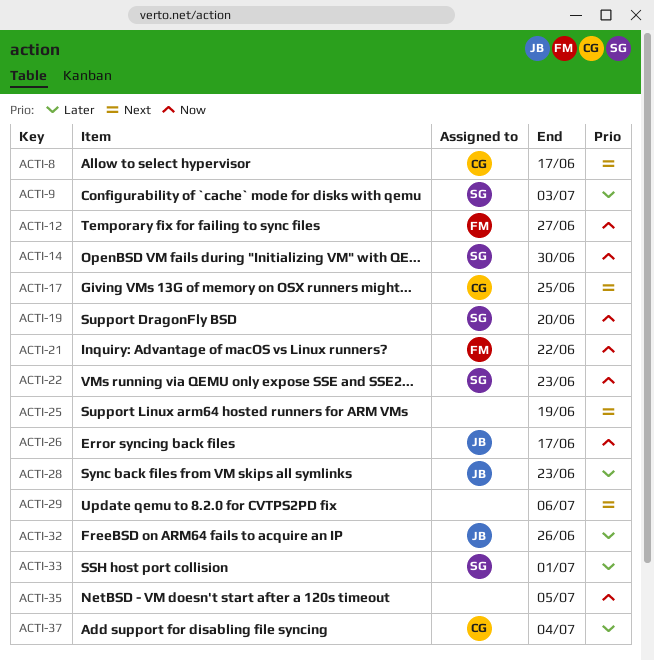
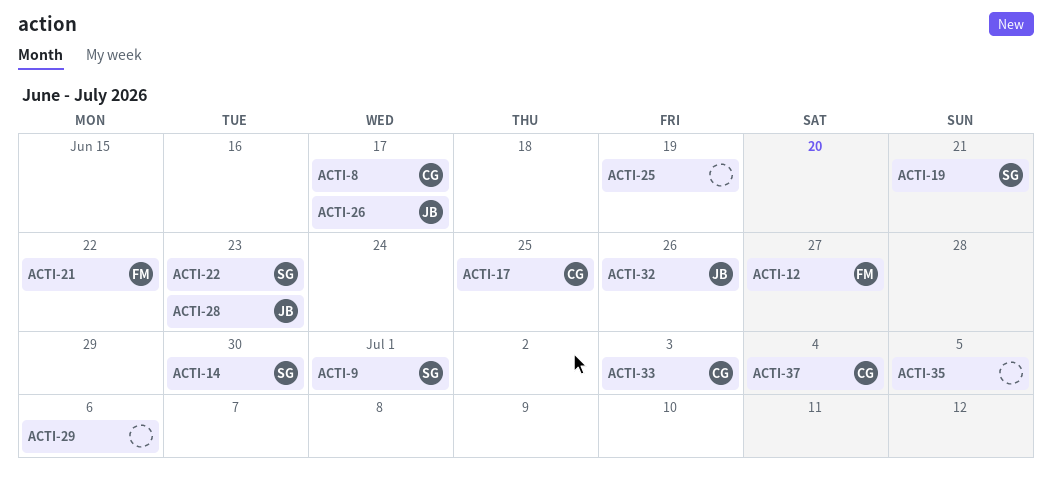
ACTI-9, due: Jul 3 -> Jul 1
ACTI-19, due: Jun 20 -> Jun 21
ACTI-33, owner: SG -> CG
ACTI-33, due: Jul 1 -> Jul 3

